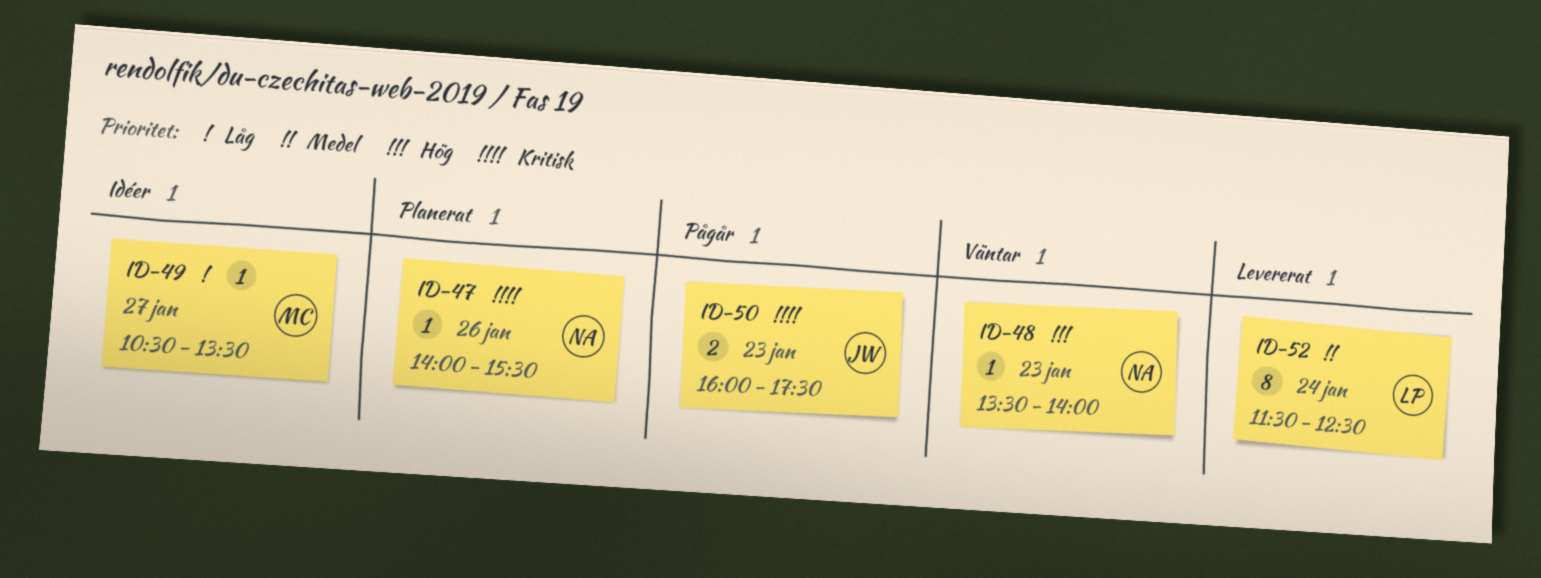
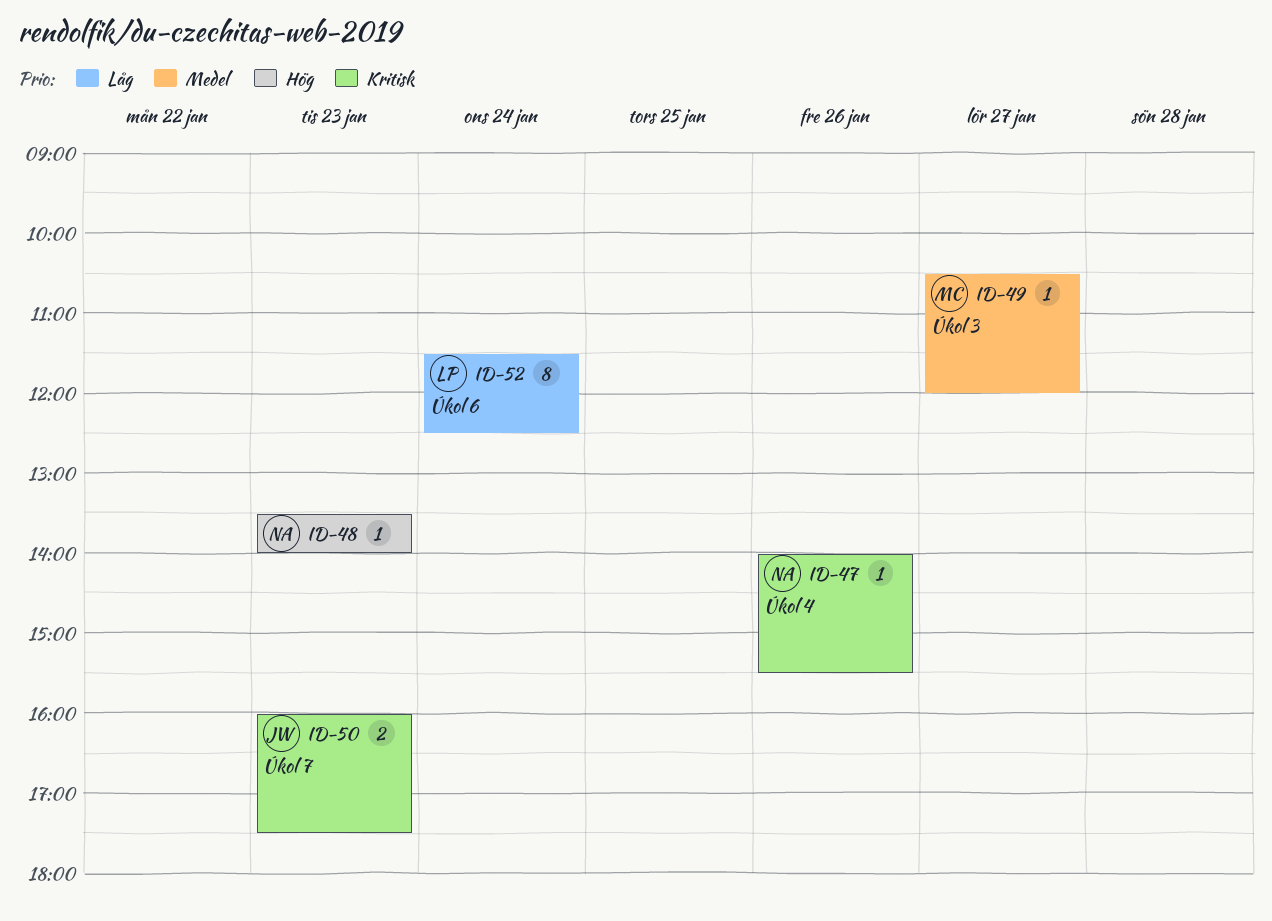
ID-49, priority: Låg -> Medel
ID-49, ends: 13:30 -> 12:00
ID-52, priority: Medel -> Låg

